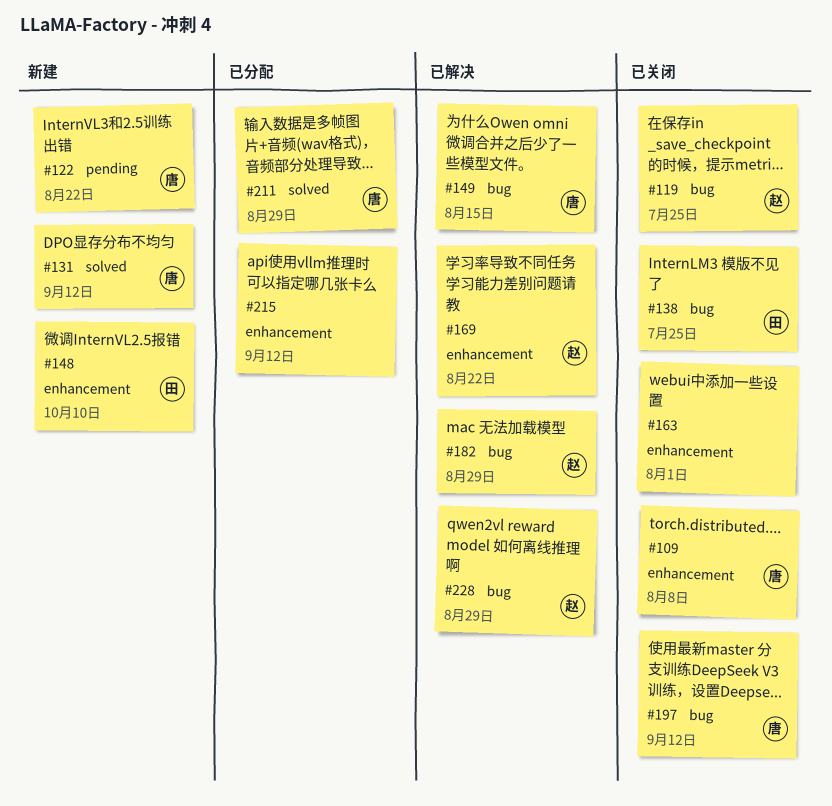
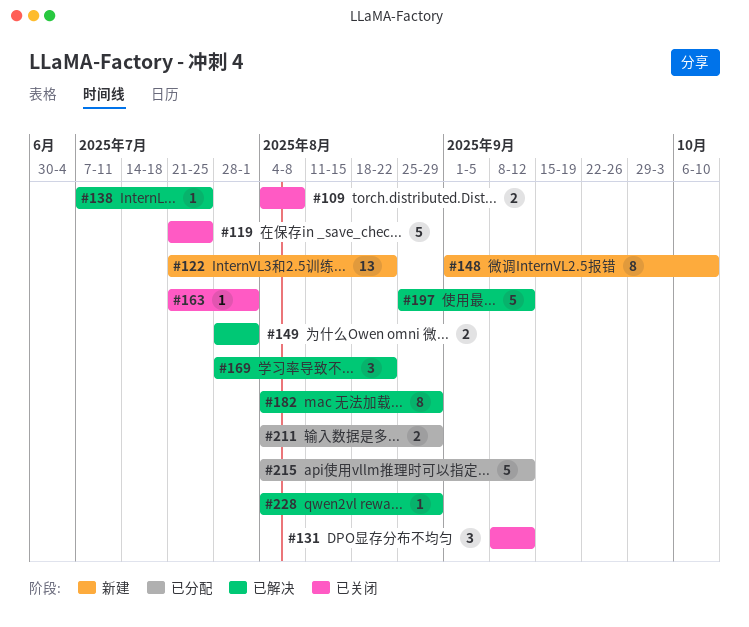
#131, status: 新建 -> 已关闭
#138, status: 已关闭 -> 已解决
#149, due: Aug 15 -> Aug 1
#197, status: 已关闭 -> 已解决

